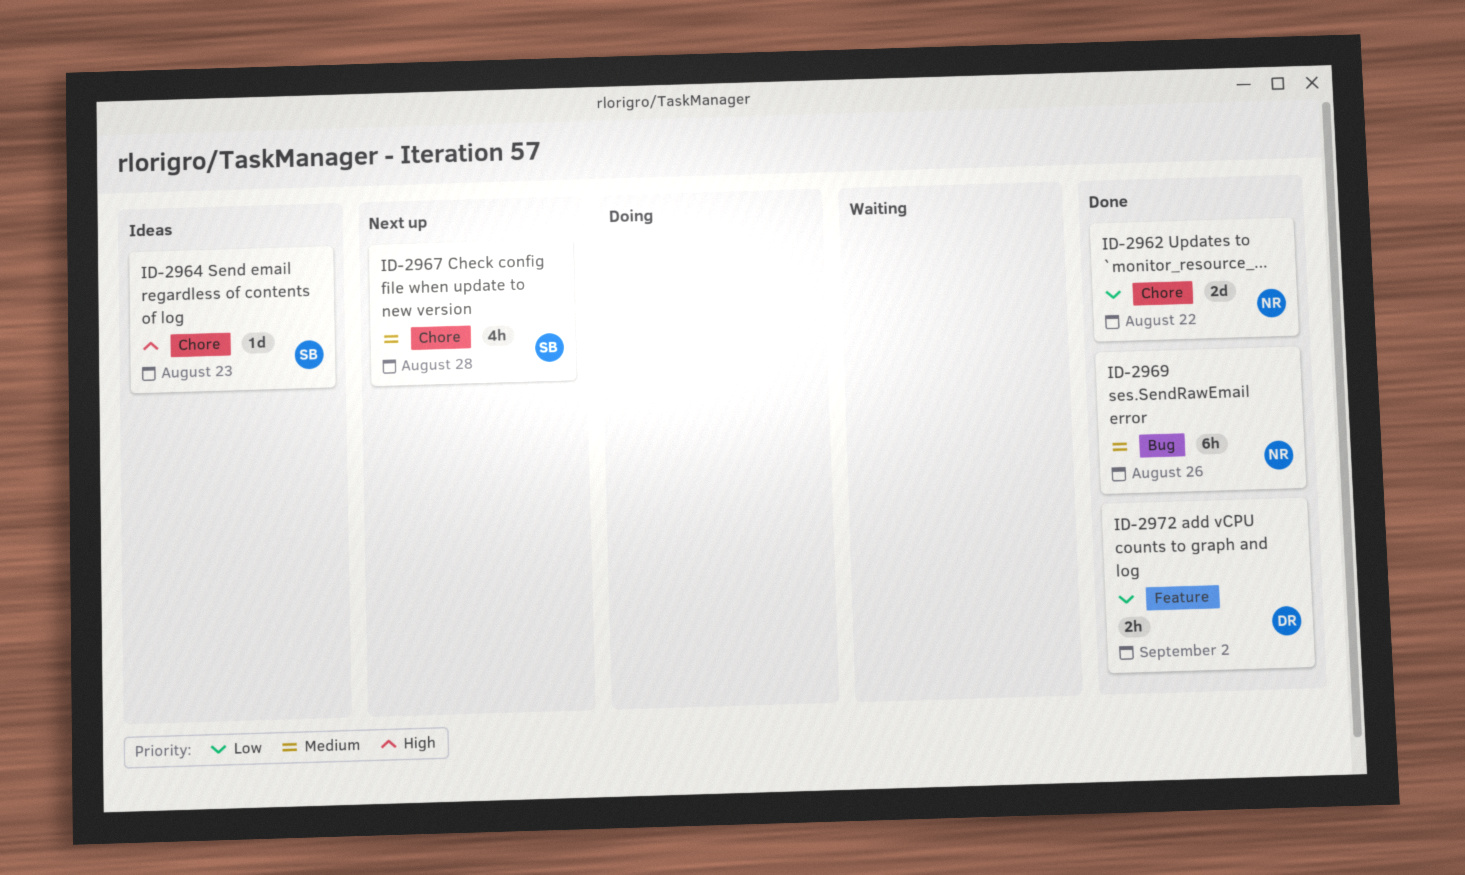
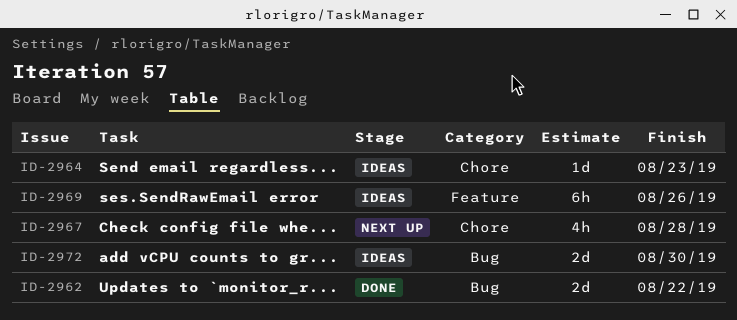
ID-2962, label: Chore -> Bug
ID-2969, status: Done -> Ideas
ID-2969, label: Bug -> Feature
ID-2972, status: Done -> Ideas
ID-2972, label: Feature -> Bug
ID-2972, estimate: 2h -> 2d
ID-2972, due: Sep 2 -> Aug 30

